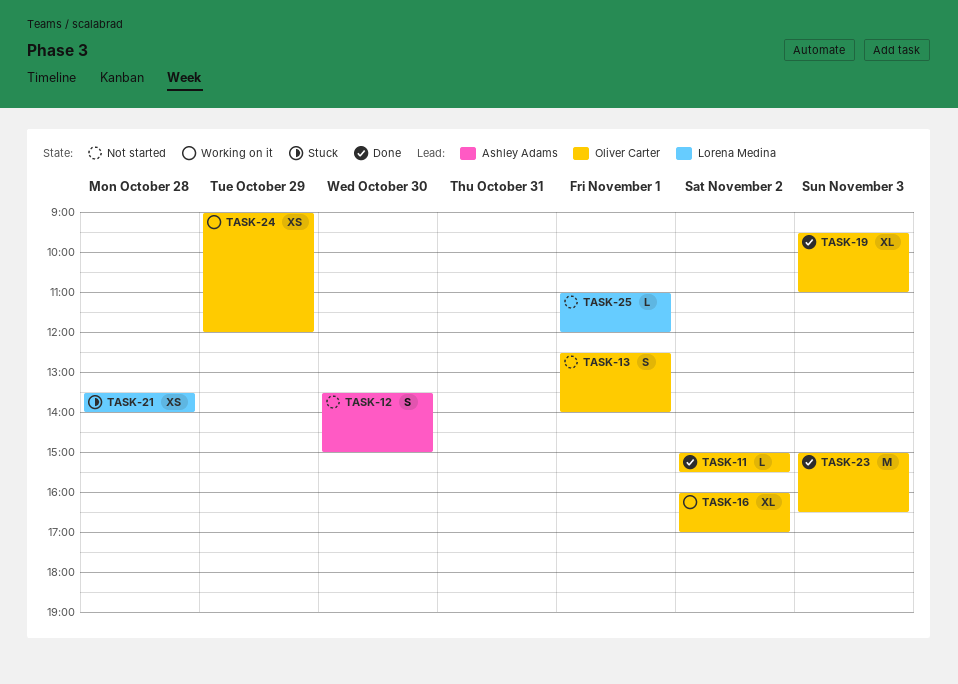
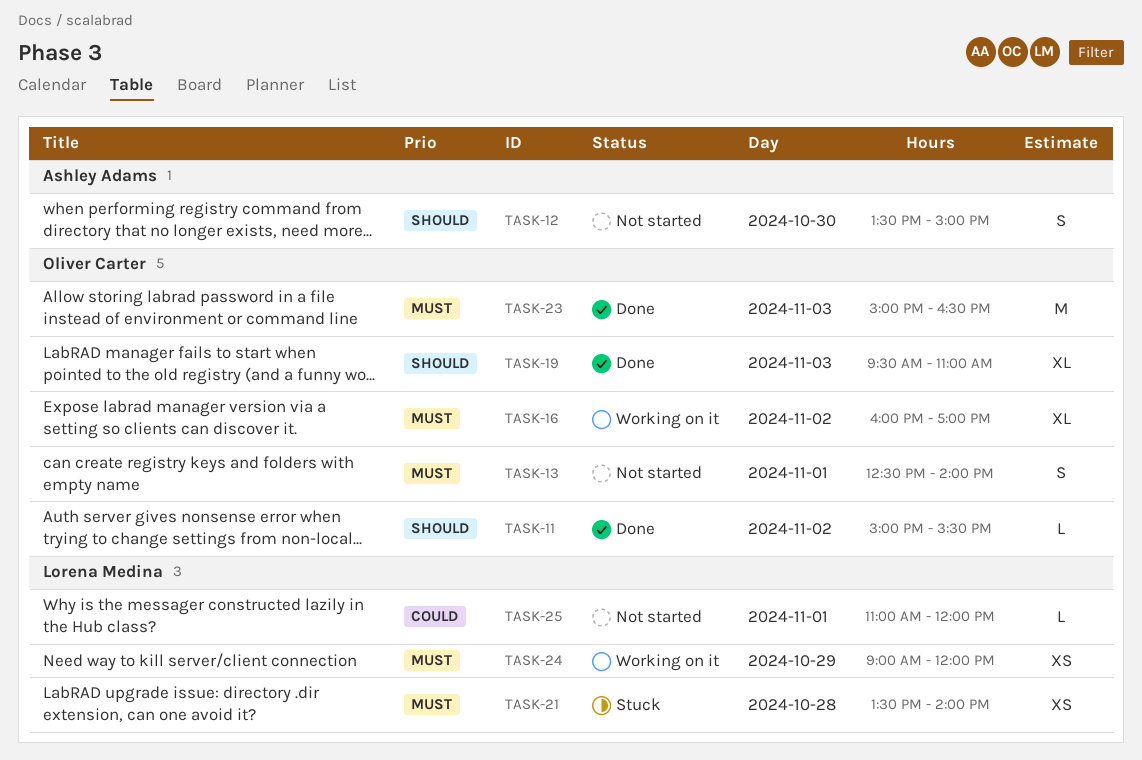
TASK-24, owner: Oliver Carter -> Lorena Medina

